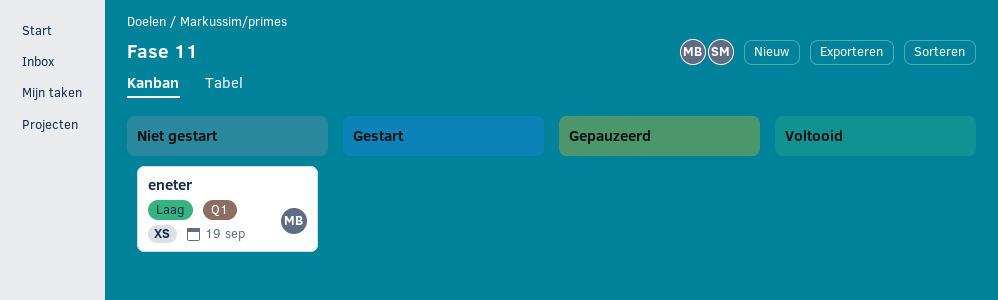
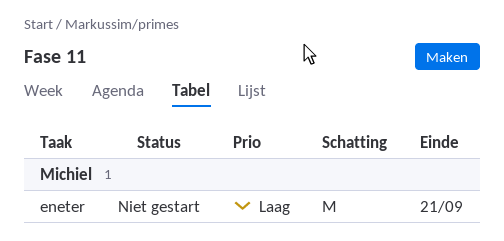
eneter, estimate: XS -> M
eneter, due: Sep 19 -> Sep 21

